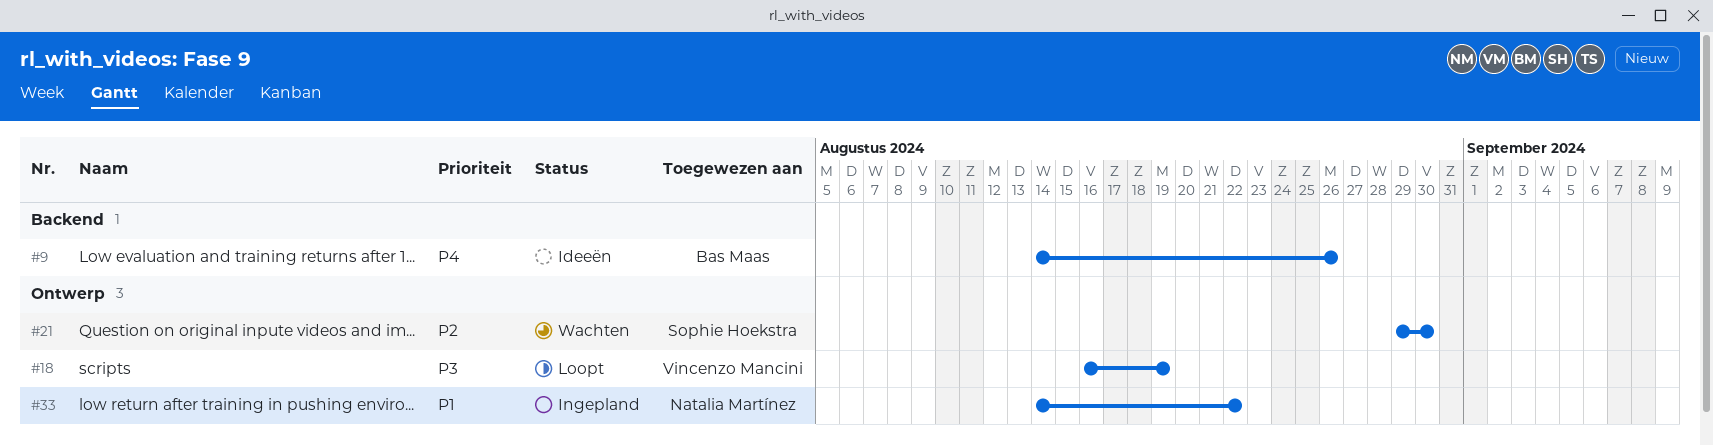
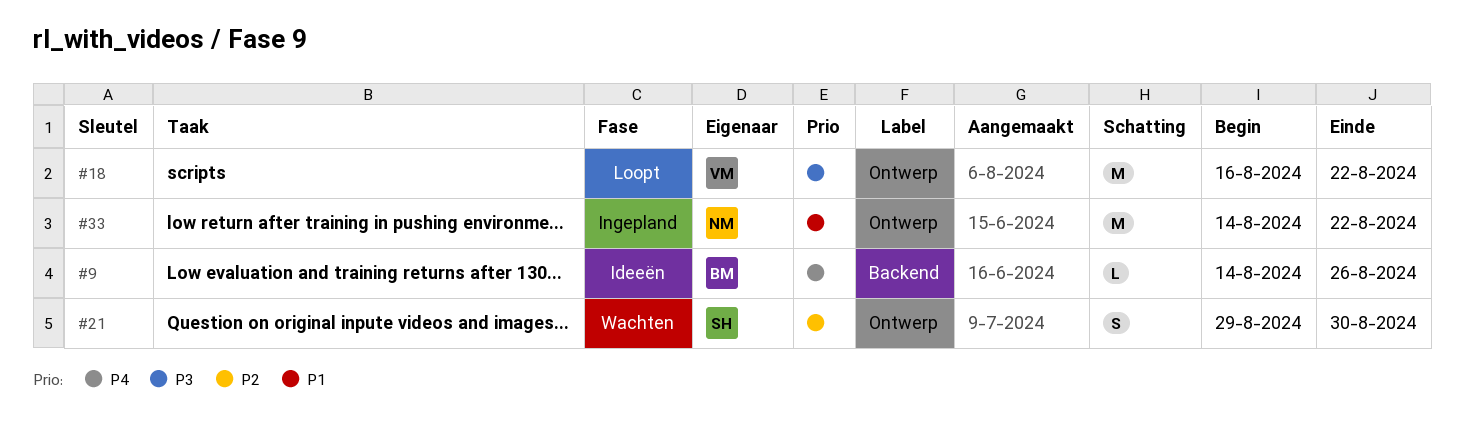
#18, due: Aug 19 -> Aug 22

